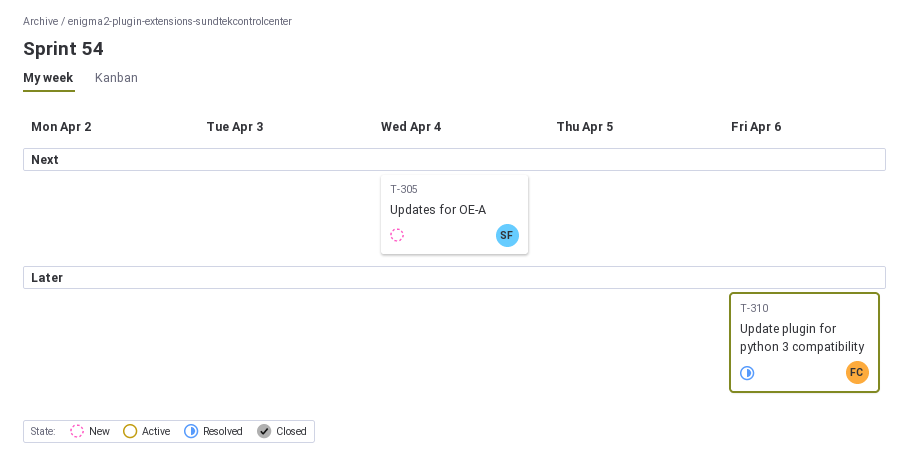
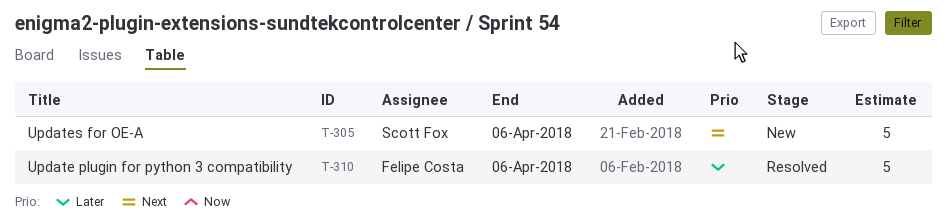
T-305, due: Apr 4 -> Apr 6

